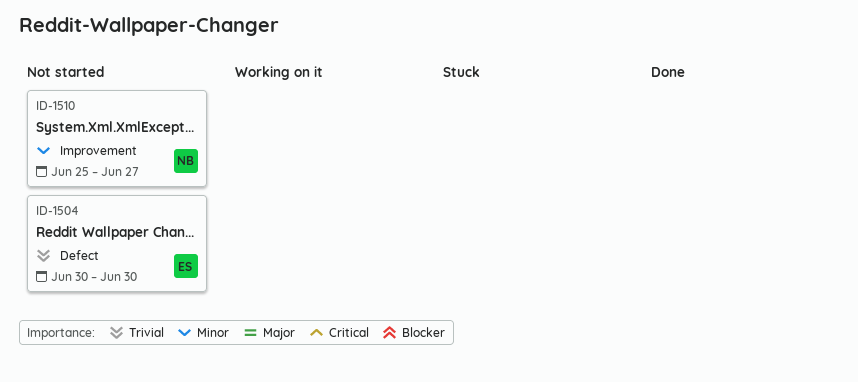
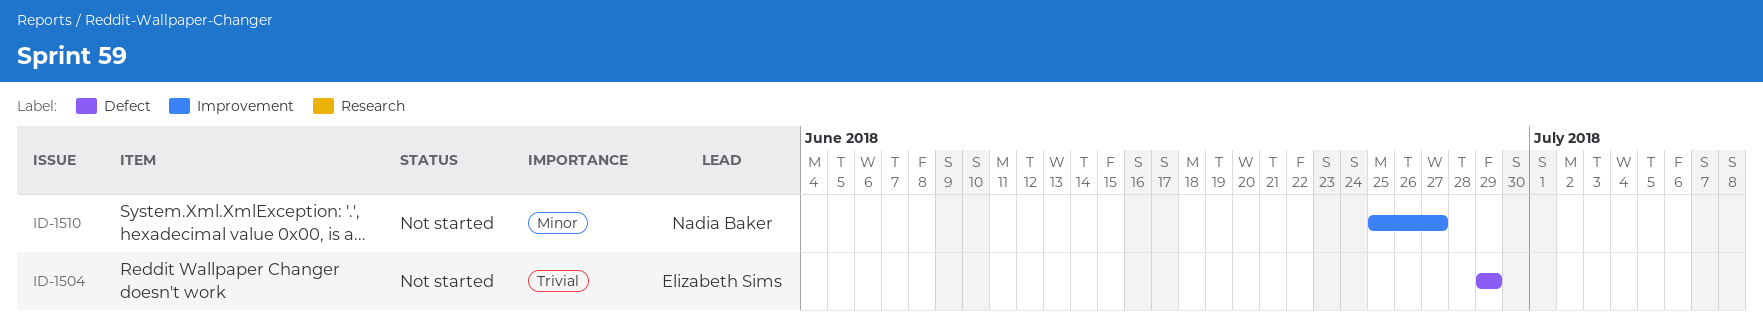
ID-1504, start: Jun 30 -> Jun 29
ID-1504, due: Jun 30 -> Jun 29

